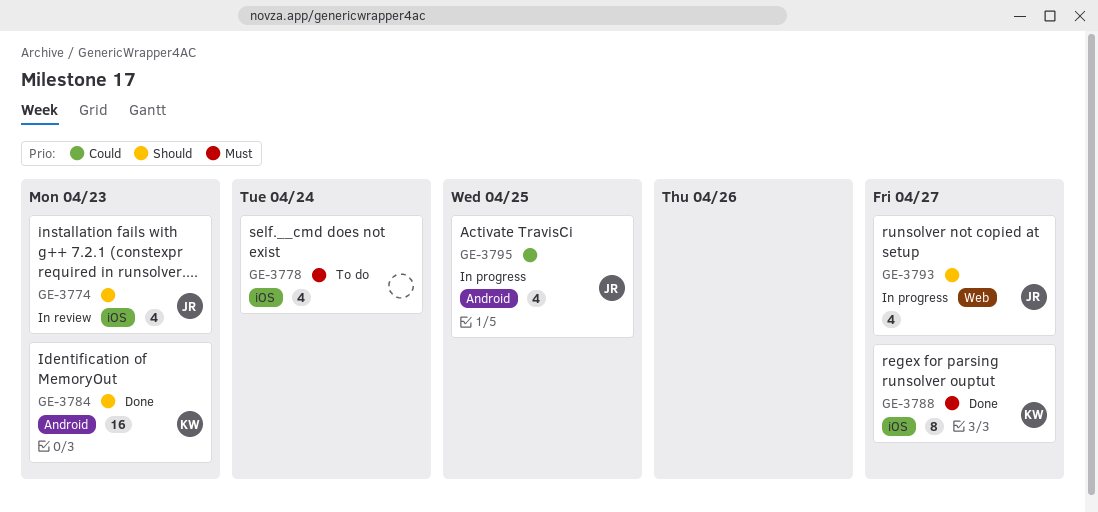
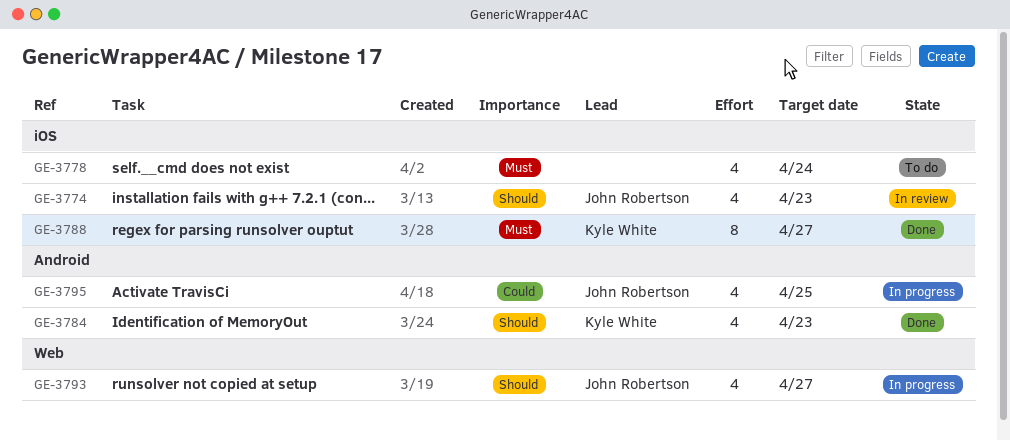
GE-3784, estimate: 16 -> 4

